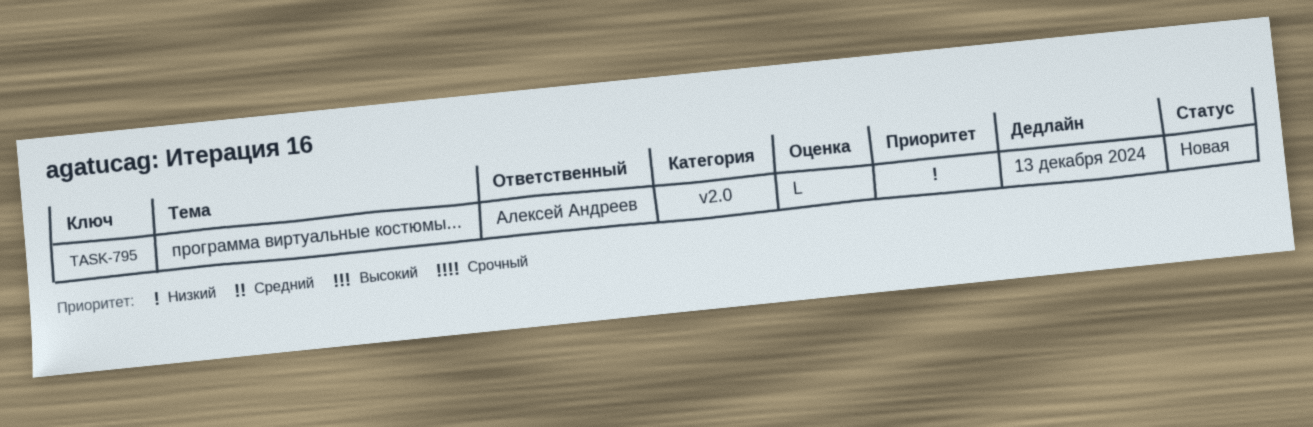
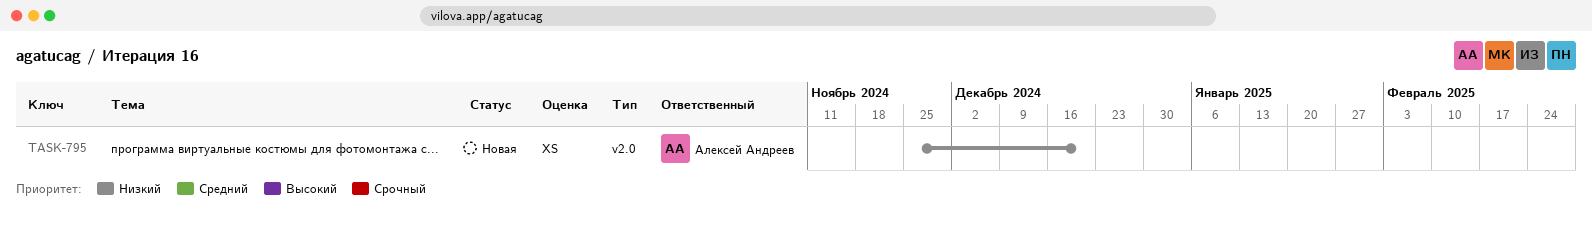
TASK-795, estimate: L -> XS
TASK-795, due: Dec 13 -> Dec 20

